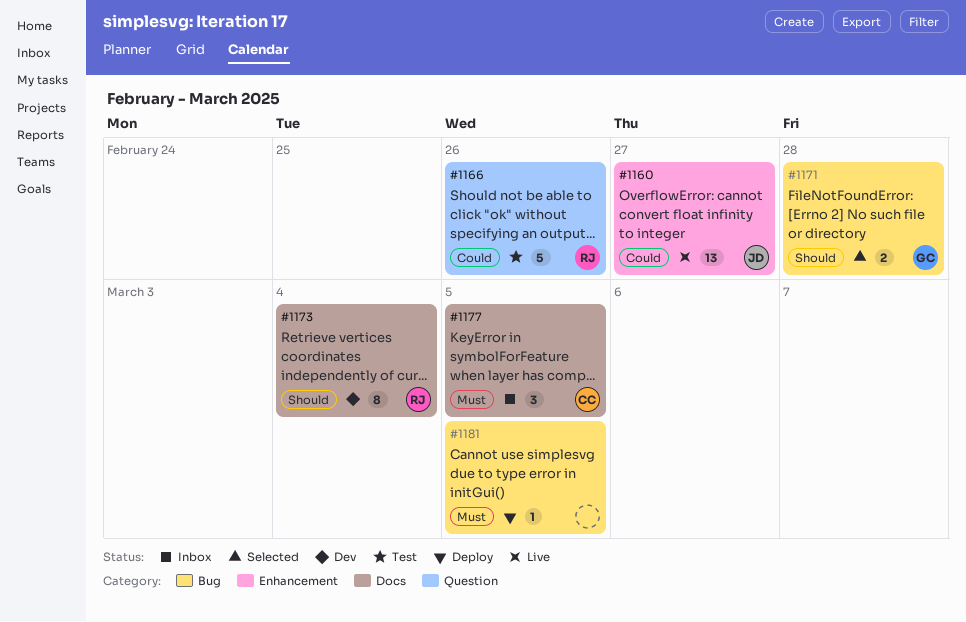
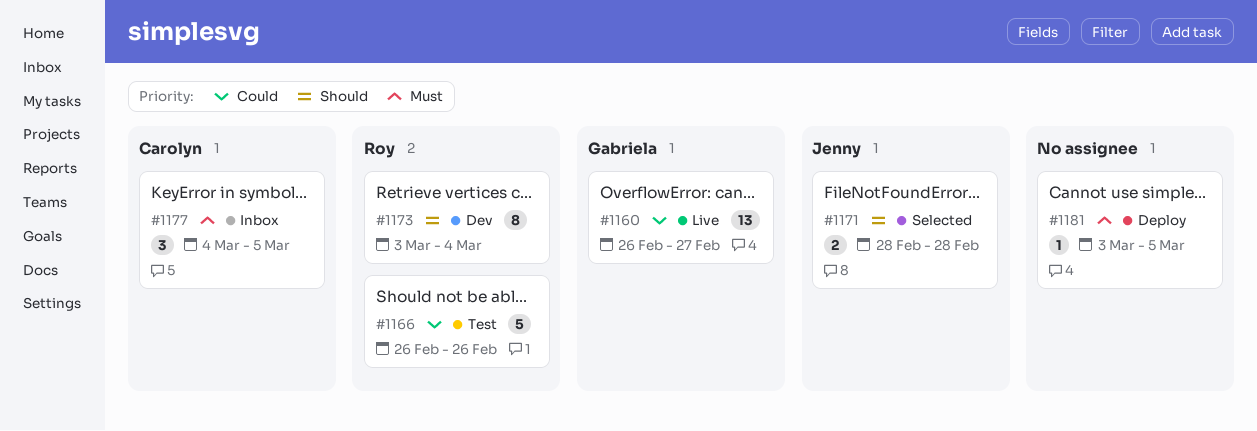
#1160, owner: Jenny -> Gabriela
#1171, owner: Gabriela -> Jenny

